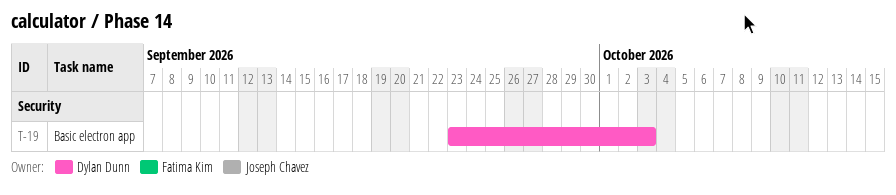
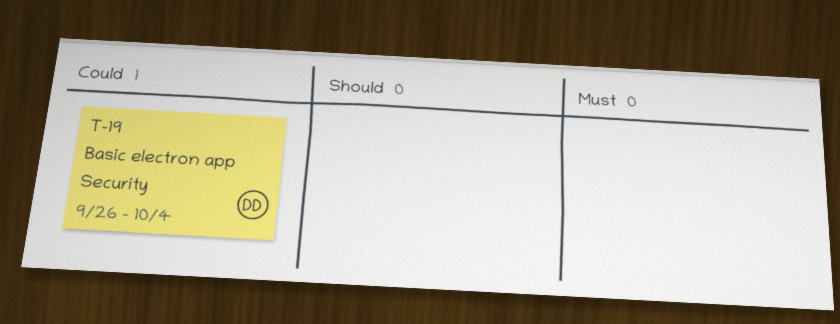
T-19, start: Sep 23 -> Sep 26
T-19, due: Oct 3 -> Oct 4

